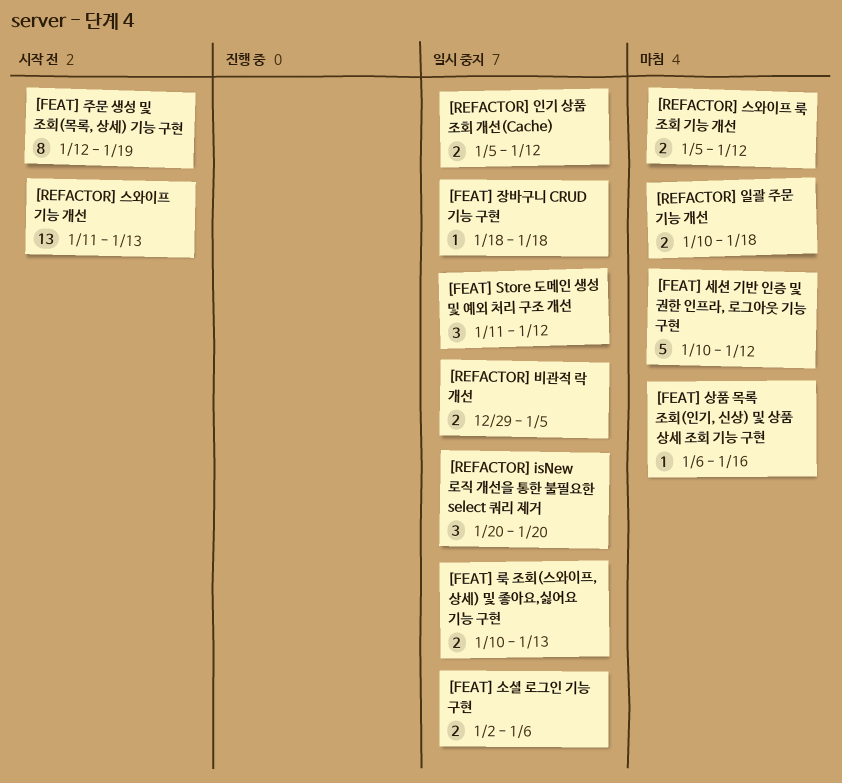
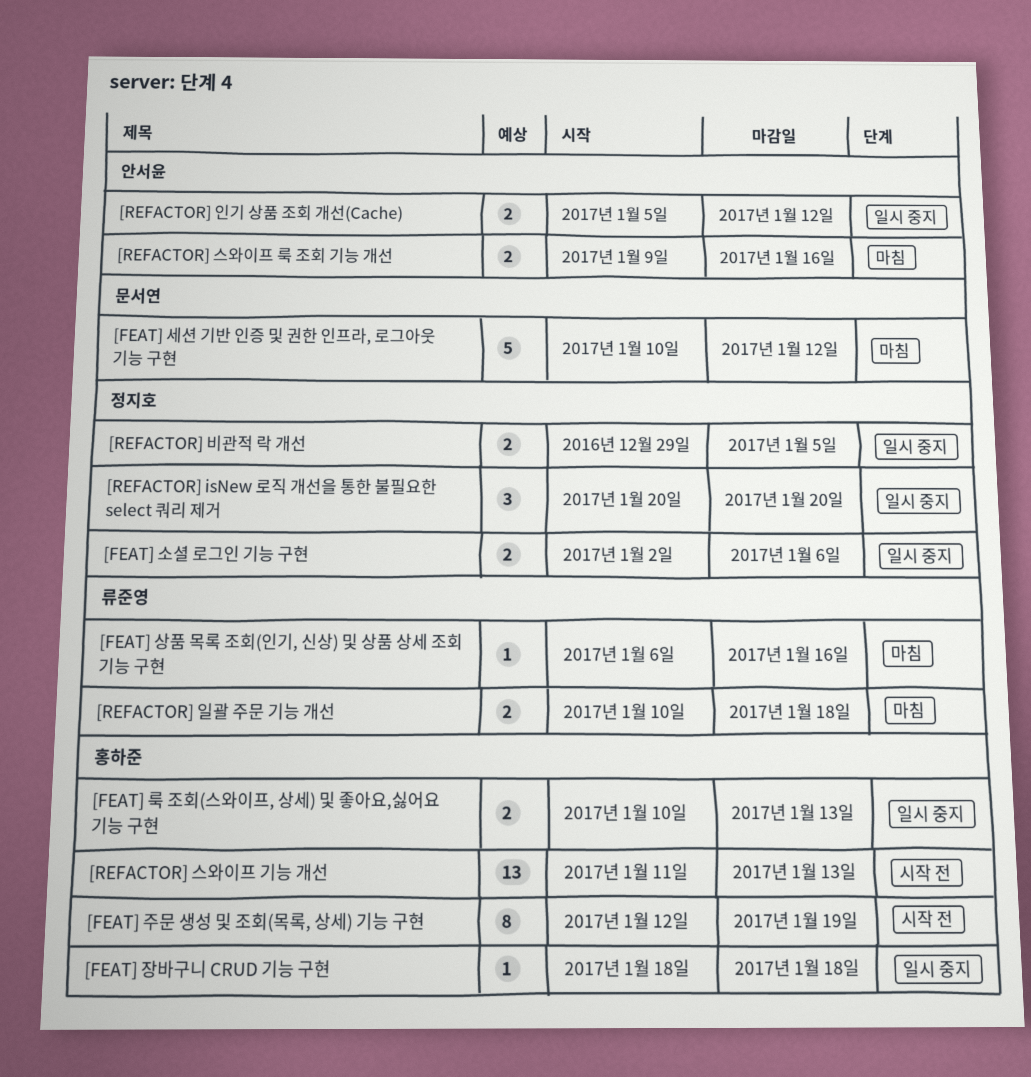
[FEAT] Store 도메인 생성 및 예외 처리 구조 개선: present -> none
[REFACTOR] 스와이프 룩 조회 기능 개선, start: Jan 5 -> Jan 9
[REFACTOR] 스와이프 룩 조회 기능 개선, due: Jan 12 -> Jan 16

